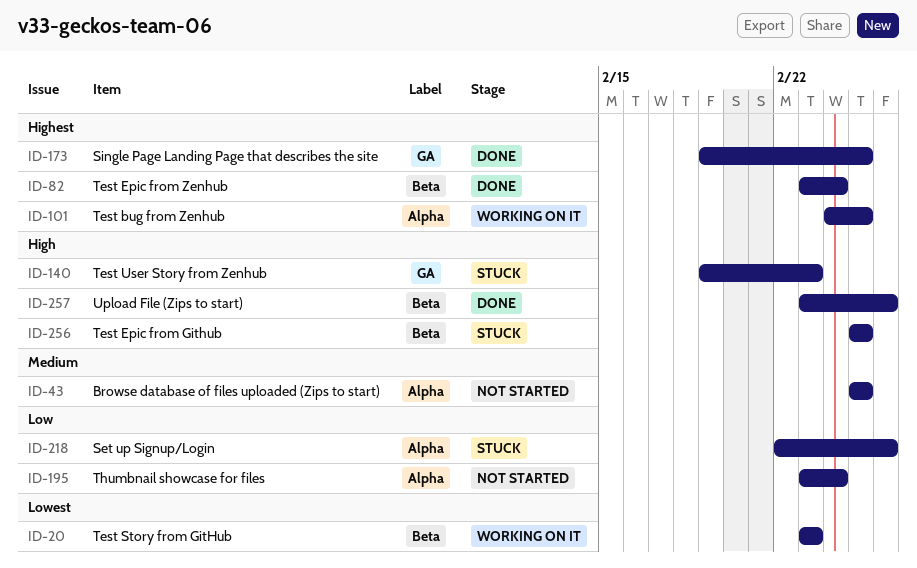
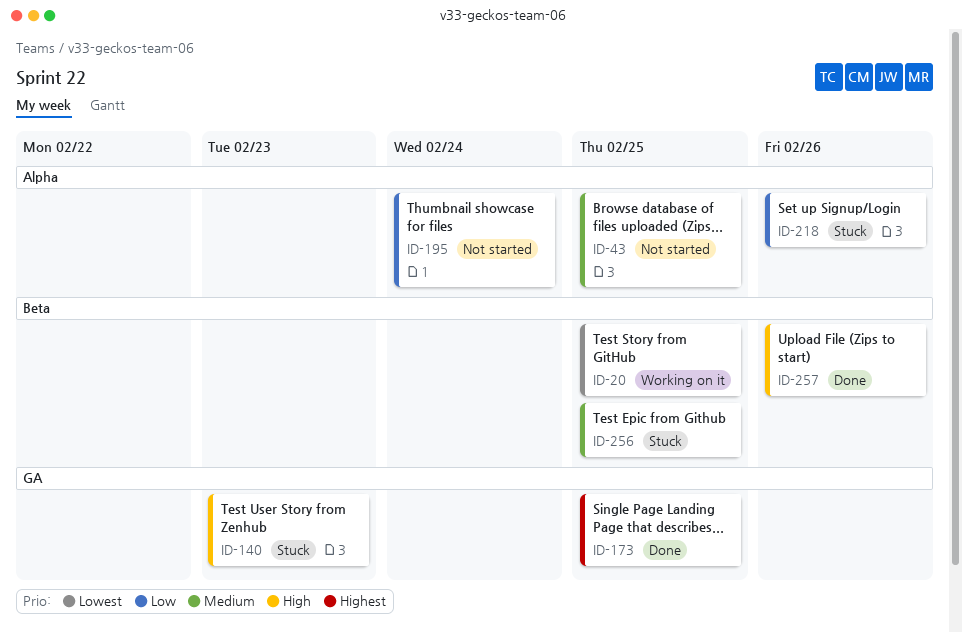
ID-20, due: Feb 23 -> Feb 25
ID-82: present -> none
ID-101: present -> none
ID-256, priority: High -> Medium

